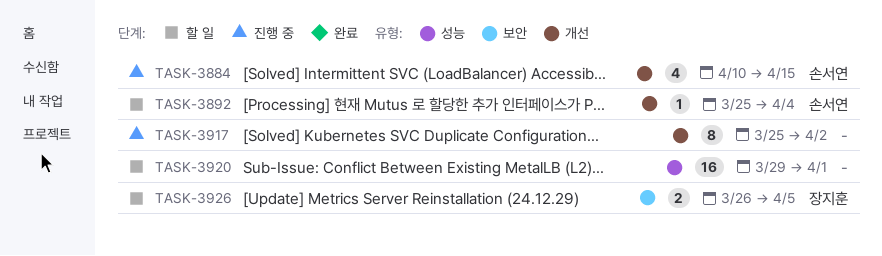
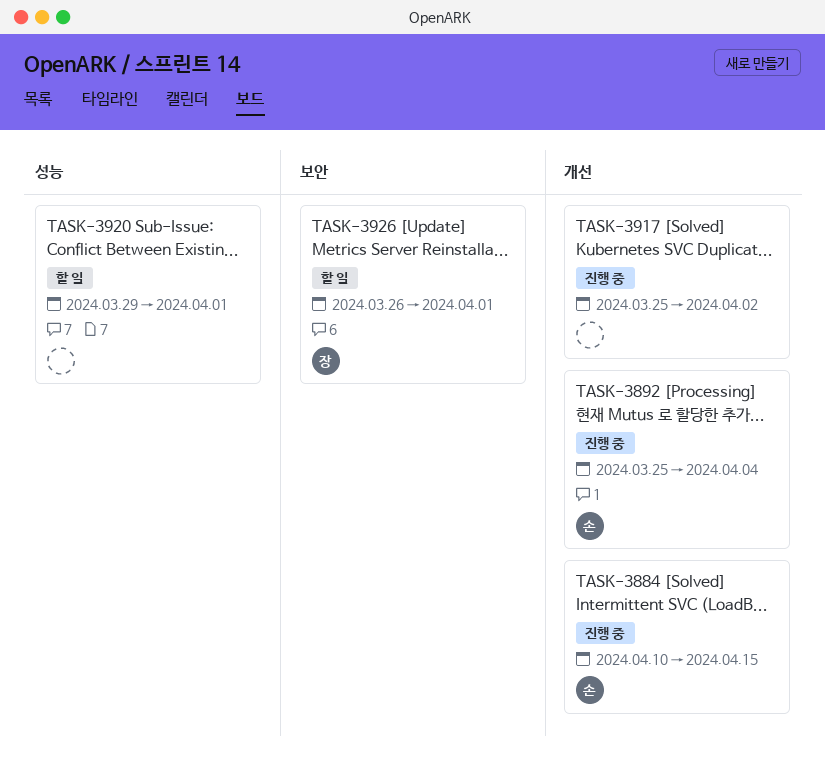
TASK-3892, status: 할 일 -> 진행 중
TASK-3926, due: Apr 5 -> Apr 1

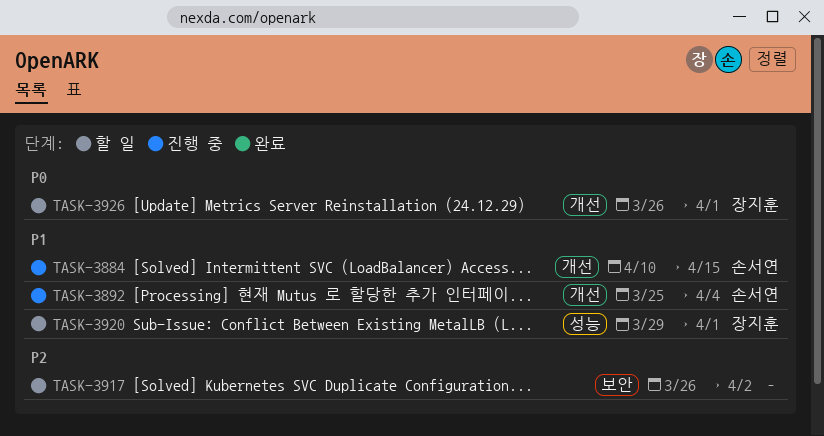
TASK-3917, status: 진행 중 -> 할 일
TASK-3917, label: 개선 -> 보안
TASK-3917, start: Mar 25 -> Mar 26
TASK-3920, owner: none -> 장지훈
TASK-3926, label: 보안 -> 개선

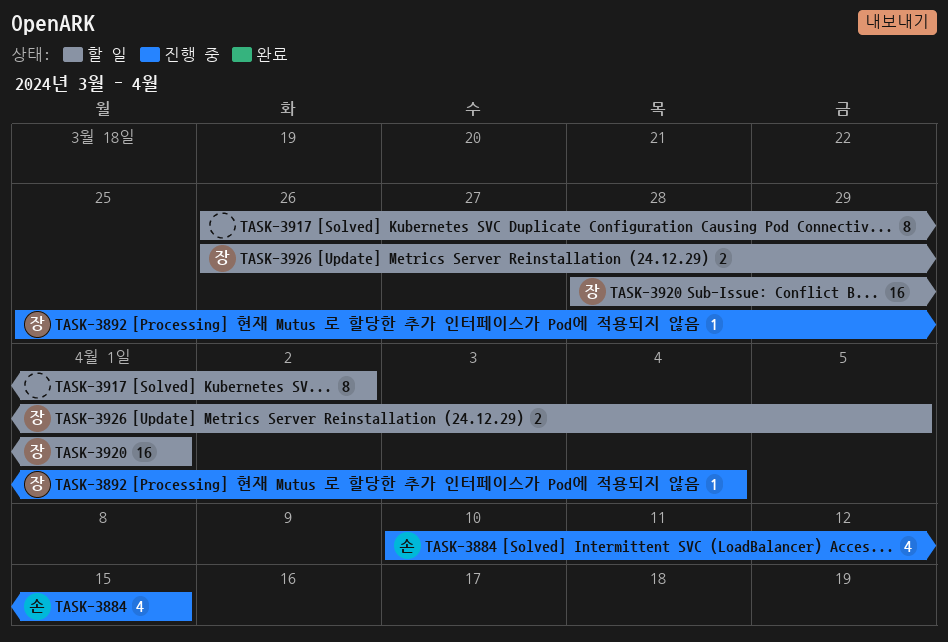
TASK-3892, owner: 손서연 -> 장지훈
TASK-3920, start: Mar 29 -> Mar 28
TASK-3926, due: Apr 1 -> Apr 5

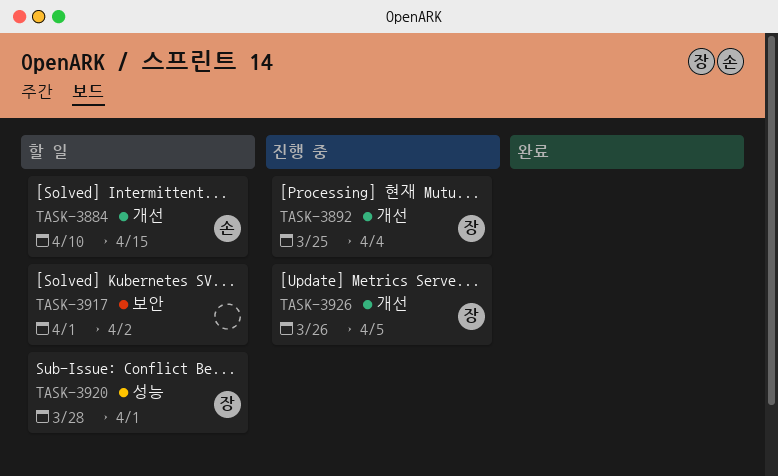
TASK-3884, status: 진행 중 -> 할 일
TASK-3917, start: Mar 26 -> Apr 1
TASK-3926, status: 할 일 -> 진행 중

